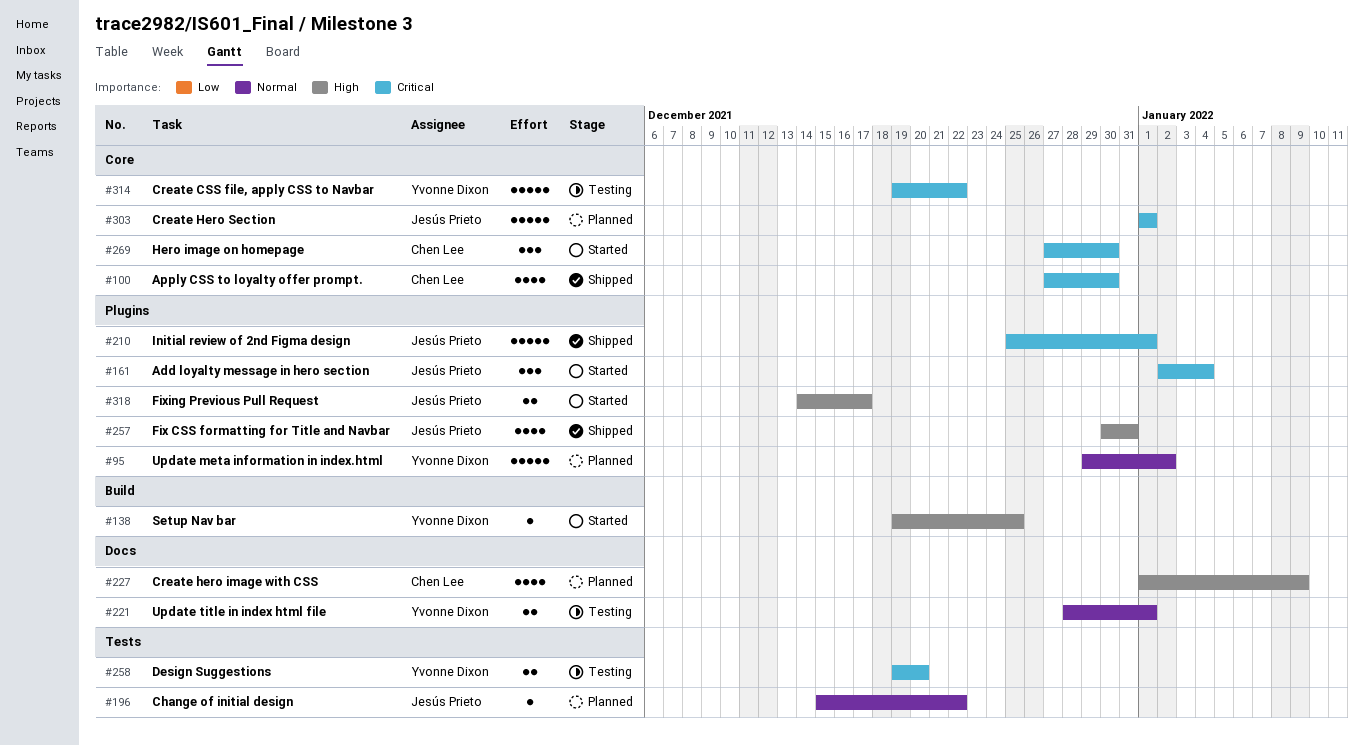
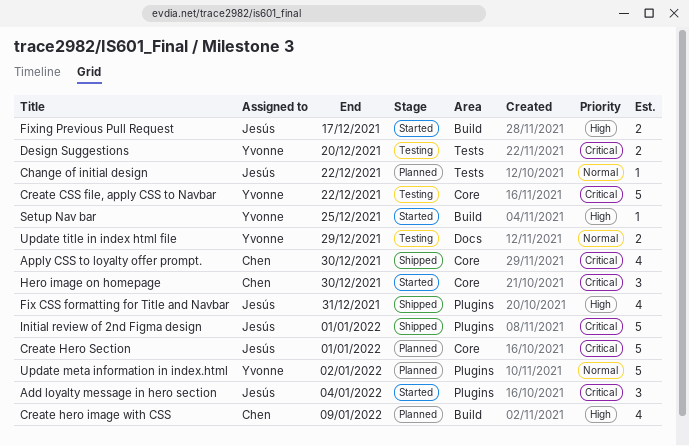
Create hero image with CSS, label: Docs -> Build
Fixing Previous Pull Request, label: Plugins -> Build
Update title in index html file, due: Jan 1 -> Dec 29

